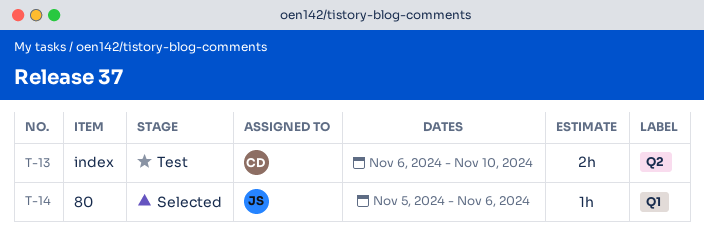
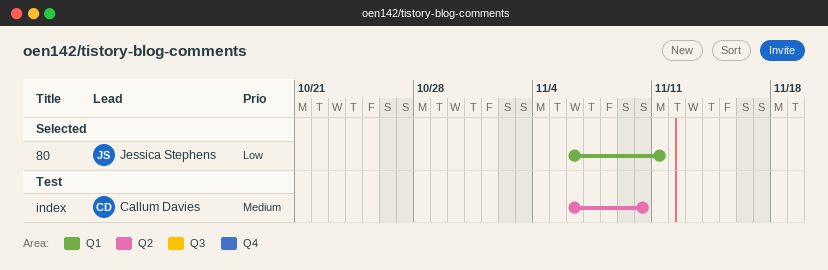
80, start: Nov 5 -> Nov 6
80, due: Nov 6 -> Nov 11

